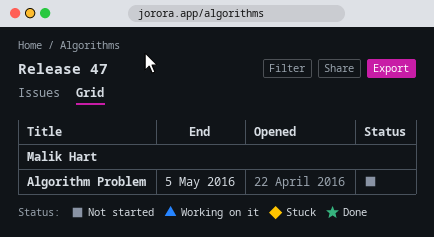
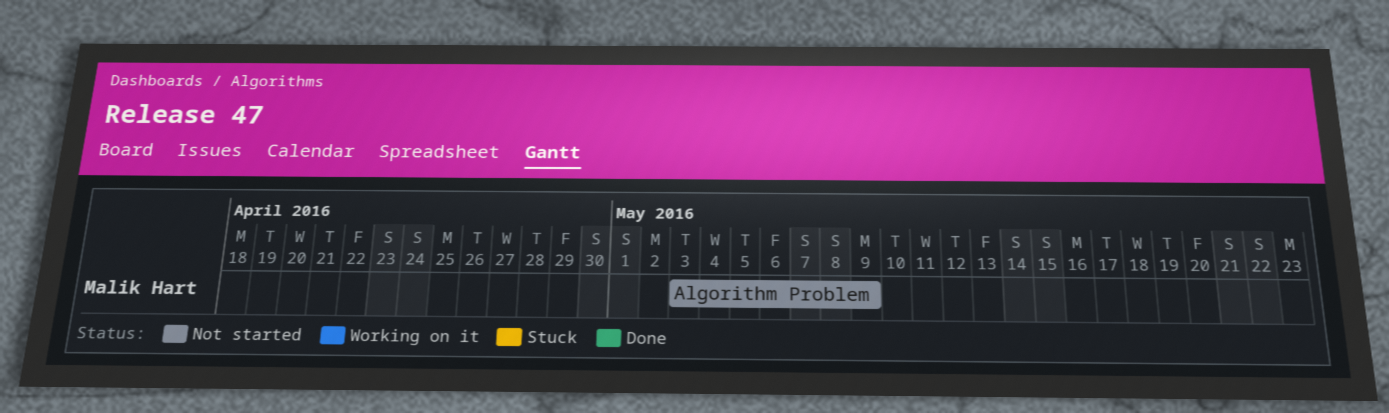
Algorithm Problem, due: May 5 -> May 9

